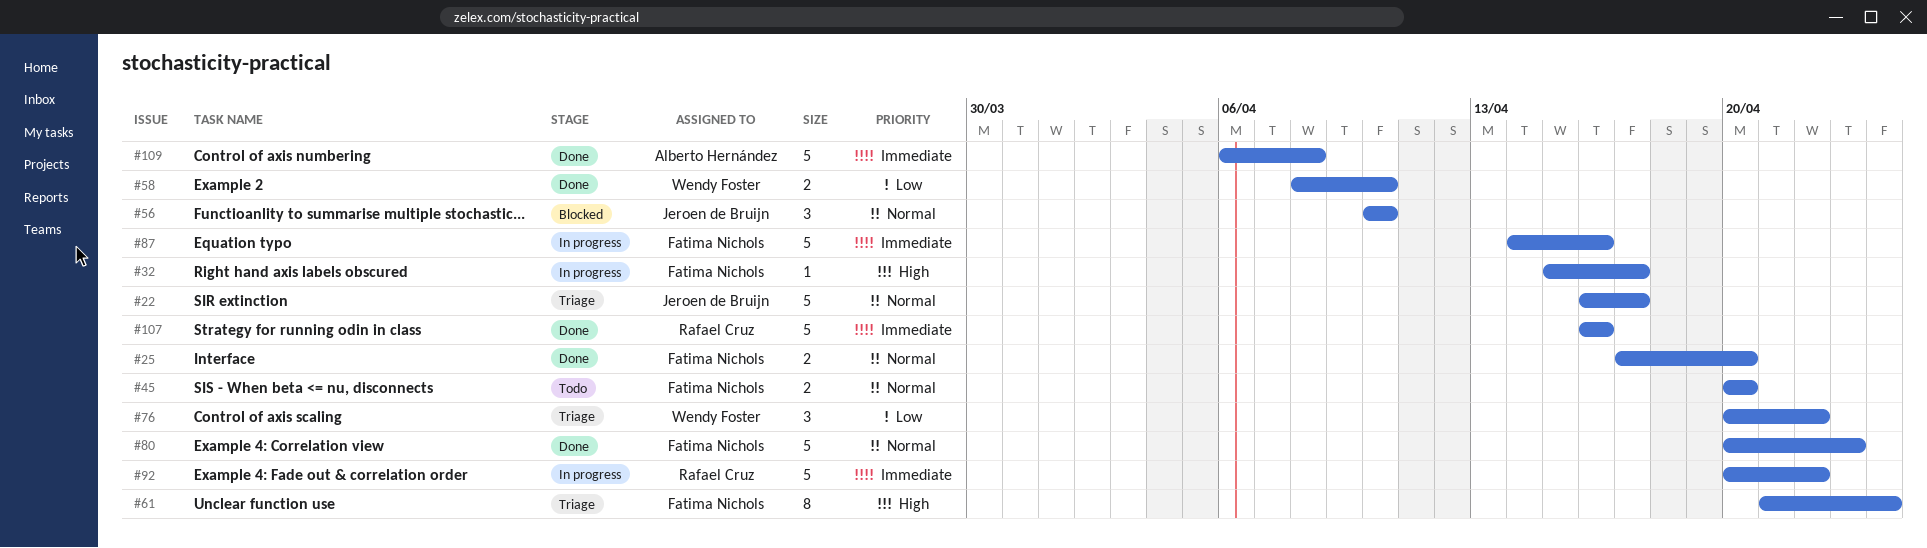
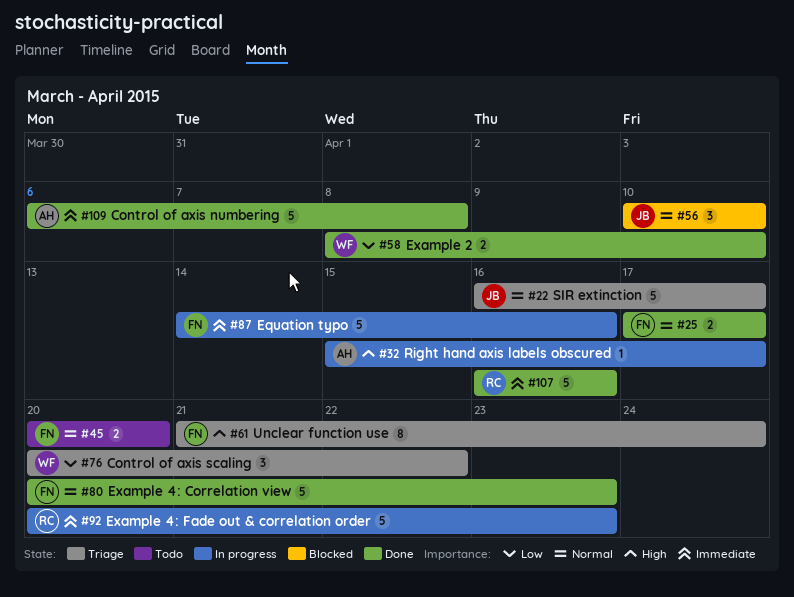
#25, due: Apr 20 -> Apr 17
#32, owner: Fatima Nichols -> Alberto Hernández
#92, due: Apr 22 -> Apr 23

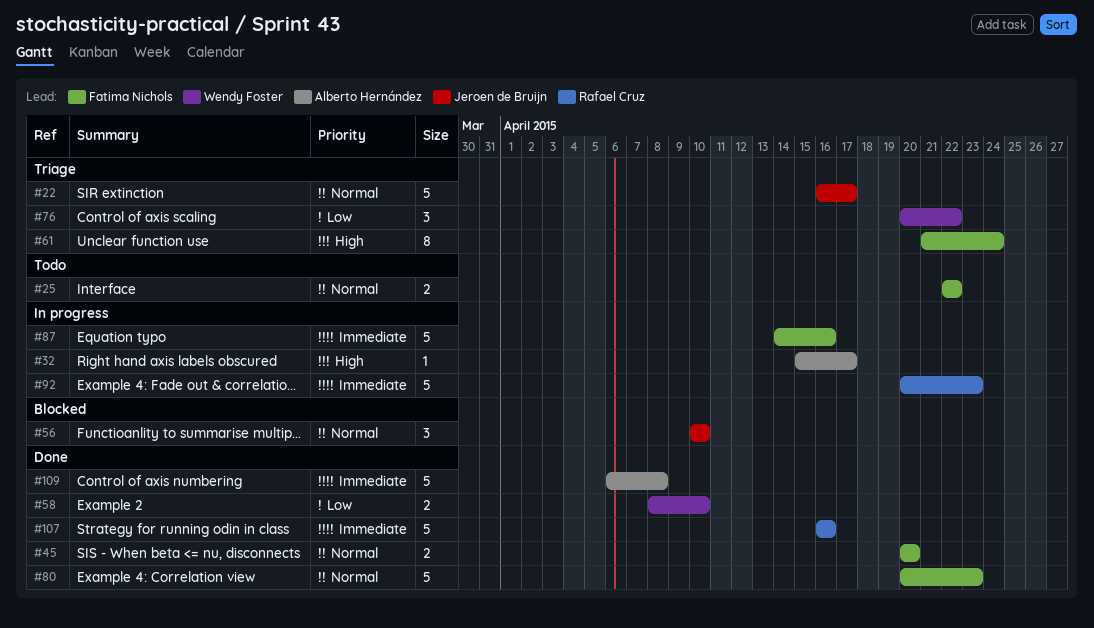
#25, status: Done -> Todo
#25, start: Apr 17 -> Apr 22
#25, due: Apr 17 -> Apr 22
#45, status: Todo -> Done

